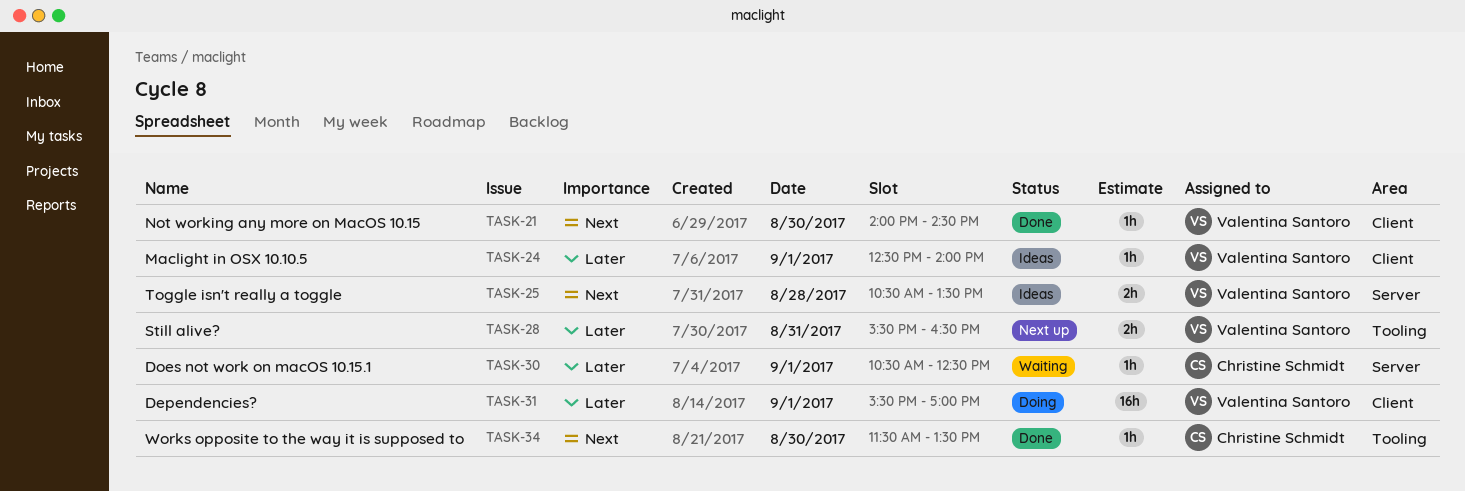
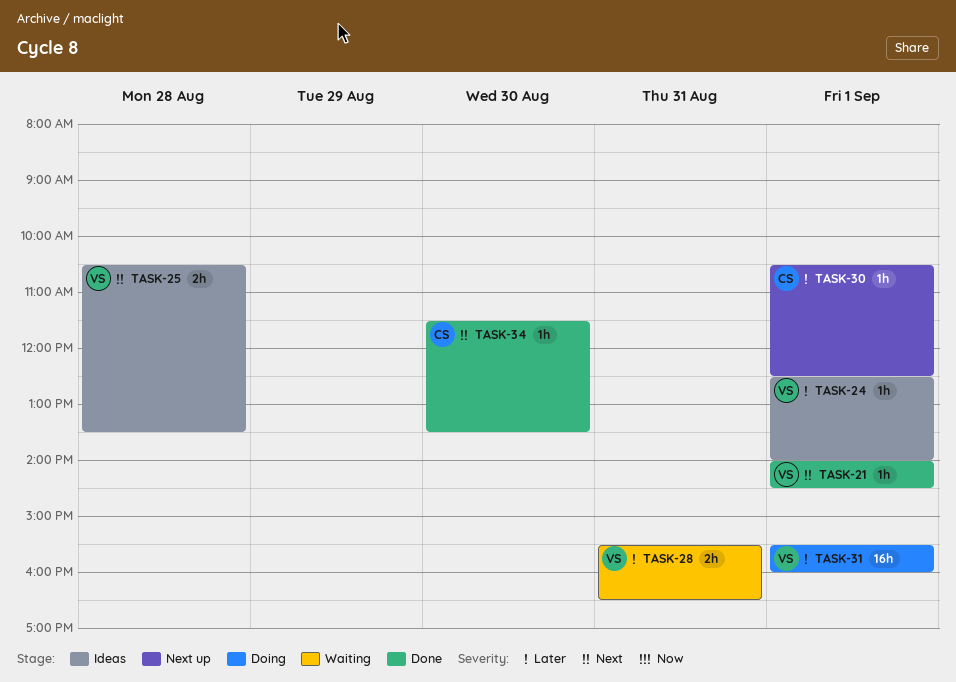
TASK-21, day: Aug 30 -> Sep 1
TASK-28, status: Next up -> Waiting
TASK-30, status: Waiting -> Next up
TASK-31, ends: 17:00 -> 16:00

